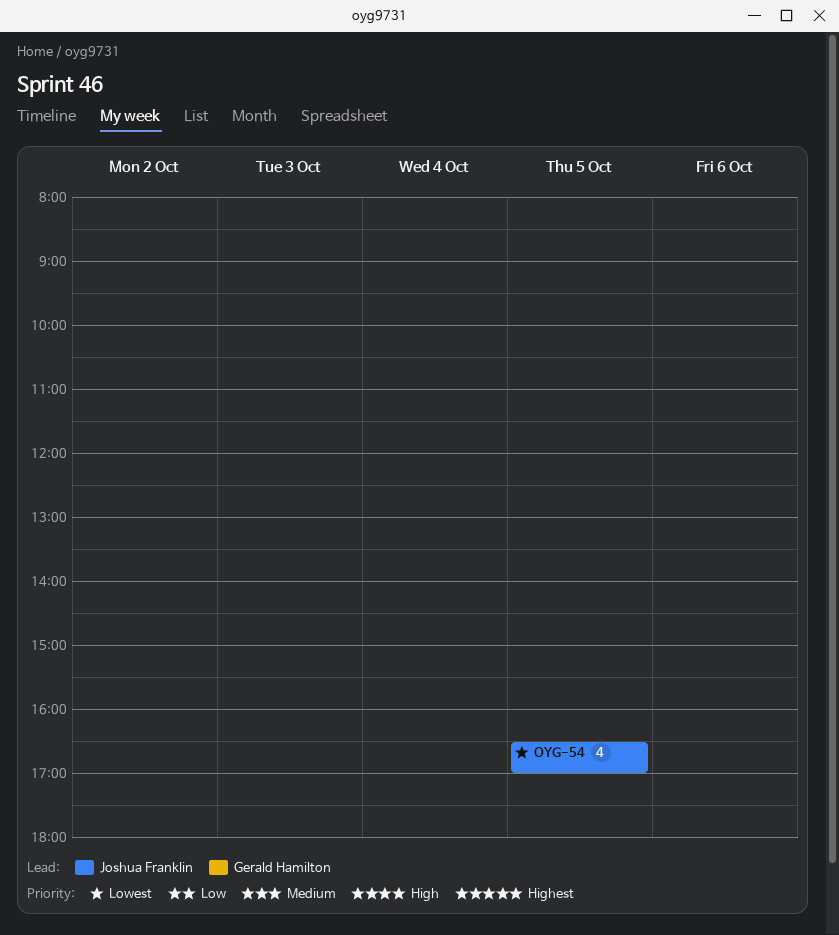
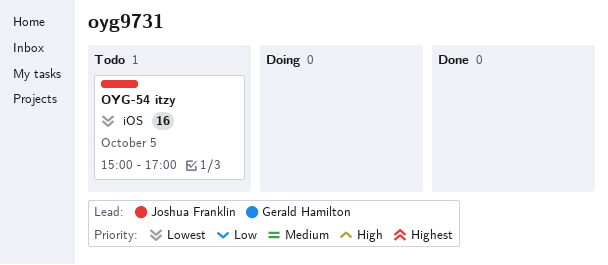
OYG-54, estimate: 4 -> 16
OYG-54, begins: 16:30 -> 15:00

